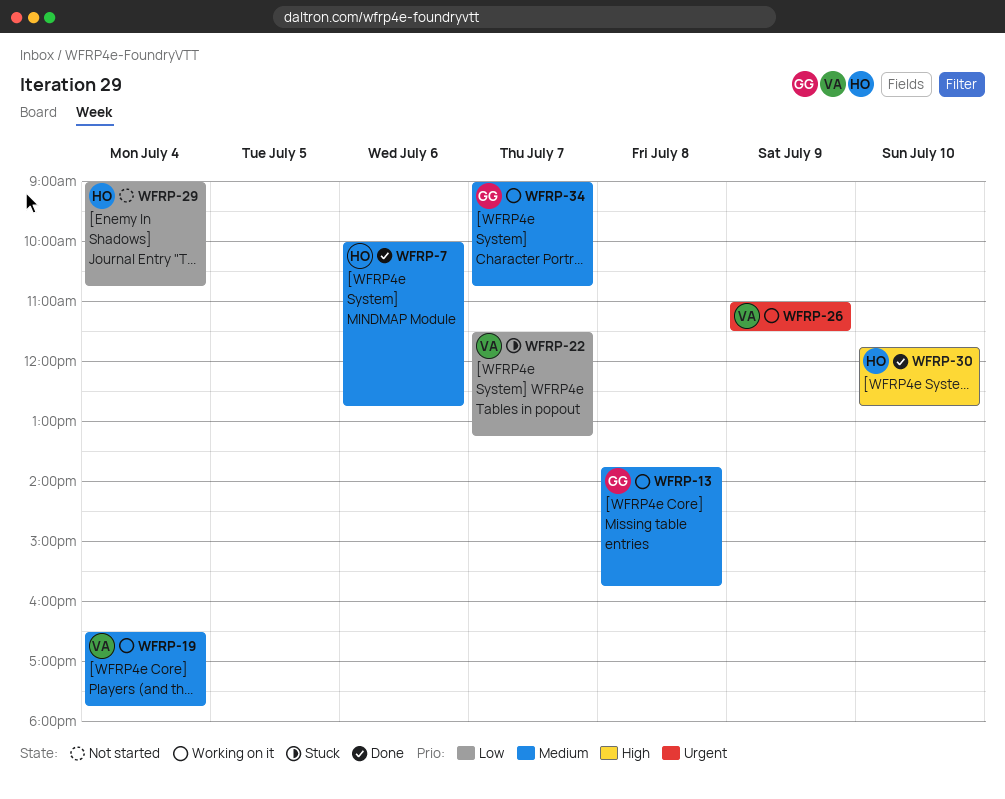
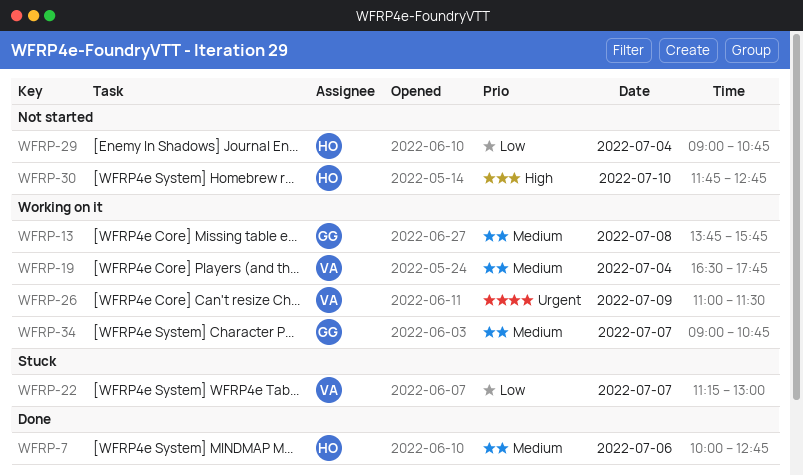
WFRP-22, begins: 11:30 -> 11:15
WFRP-22, ends: 13:15 -> 13:00
WFRP-30, status: Done -> Not started

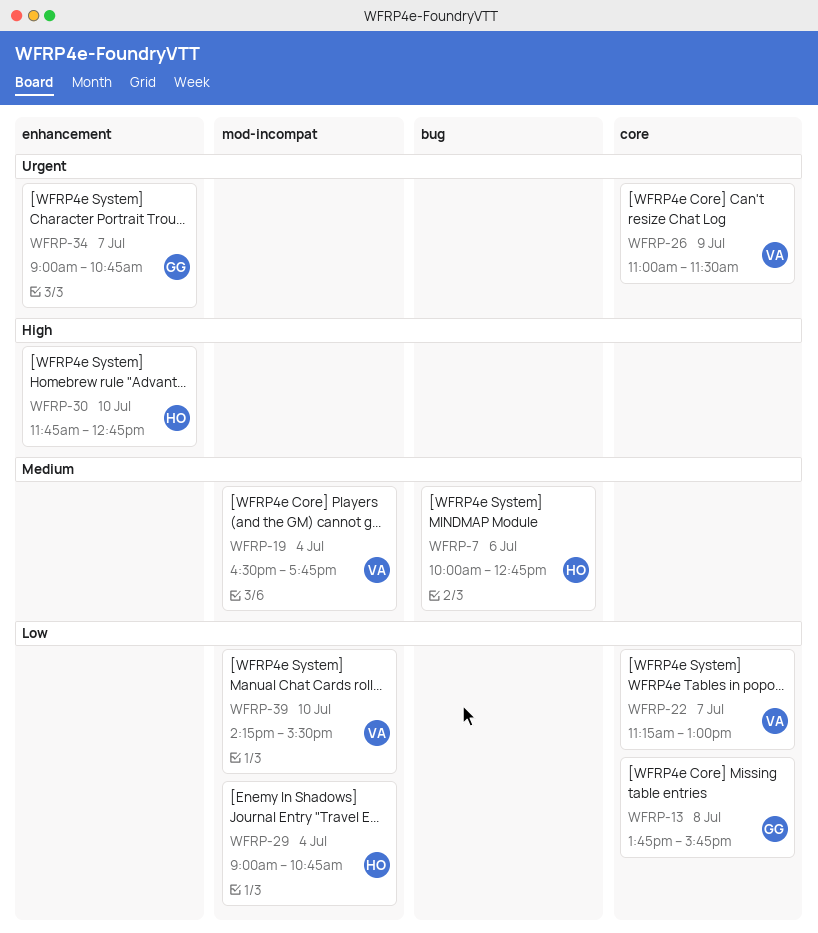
WFRP-13, priority: Medium -> Low
WFRP-34, priority: Medium -> Urgent
WFRP-39: none -> present

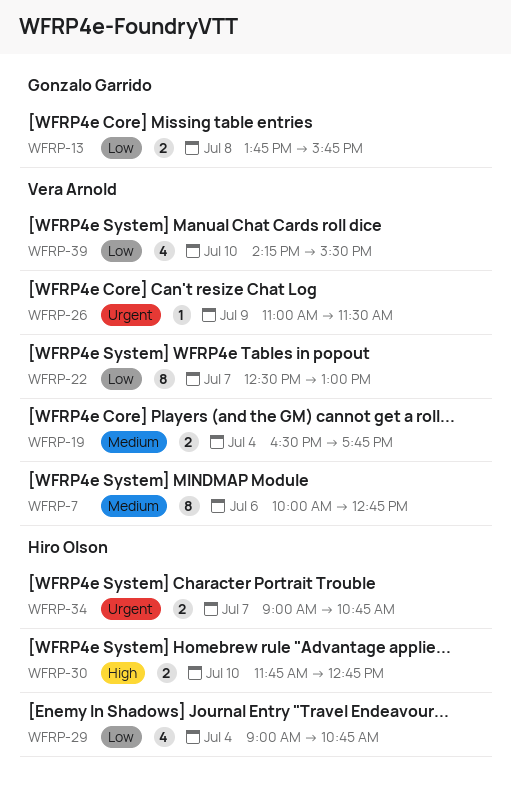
WFRP-7, owner: Hiro Olson -> Vera Arnold
WFRP-22, begins: 11:15 -> 12:30
WFRP-34, owner: Gonzalo Garrido -> Hiro Olson

